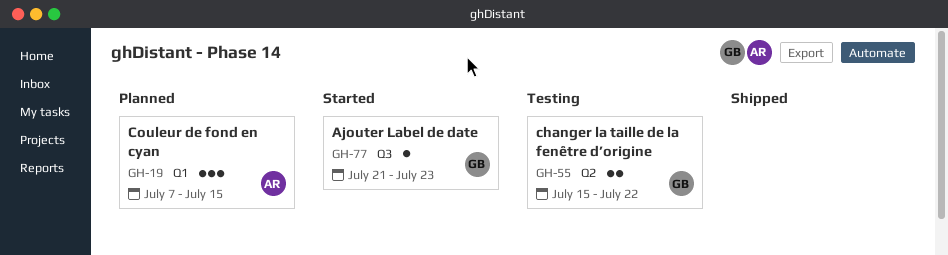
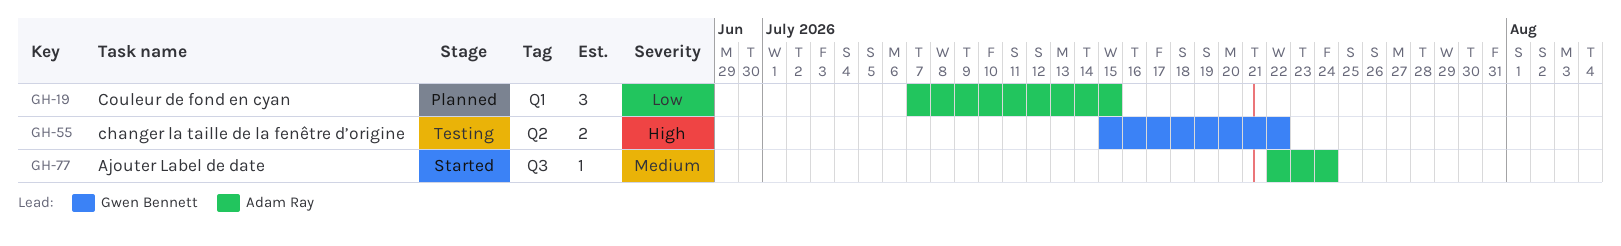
GH-77, owner: Gwen Bennett -> Adam Ray
GH-77, start: Jul 21 -> Jul 22
GH-77, due: Jul 23 -> Jul 24

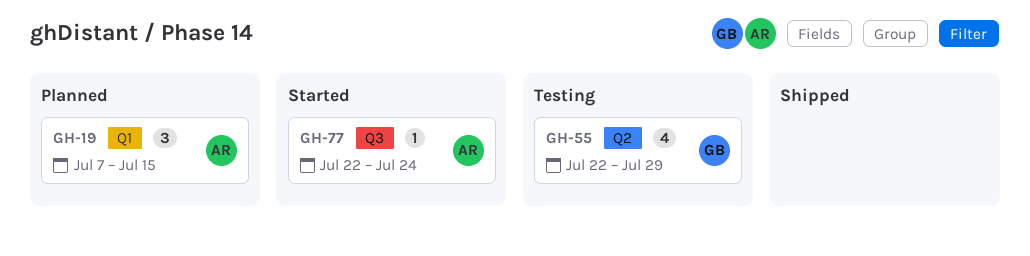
GH-55, estimate: 2 -> 4
GH-55, start: Jul 15 -> Jul 22
GH-55, due: Jul 22 -> Jul 29

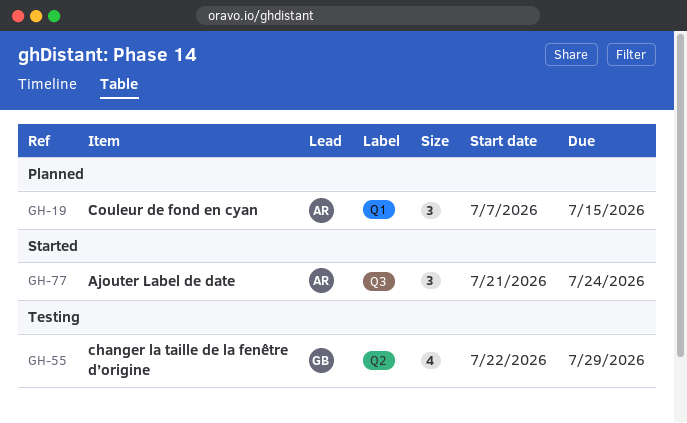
GH-77, estimate: 1 -> 3
GH-77, start: Jul 22 -> Jul 21

